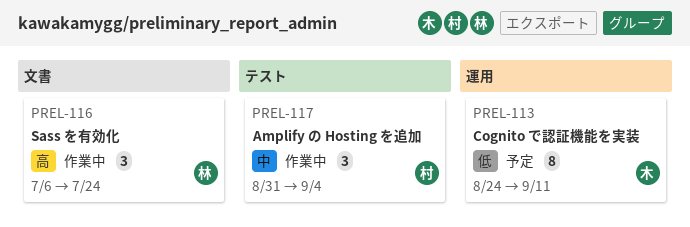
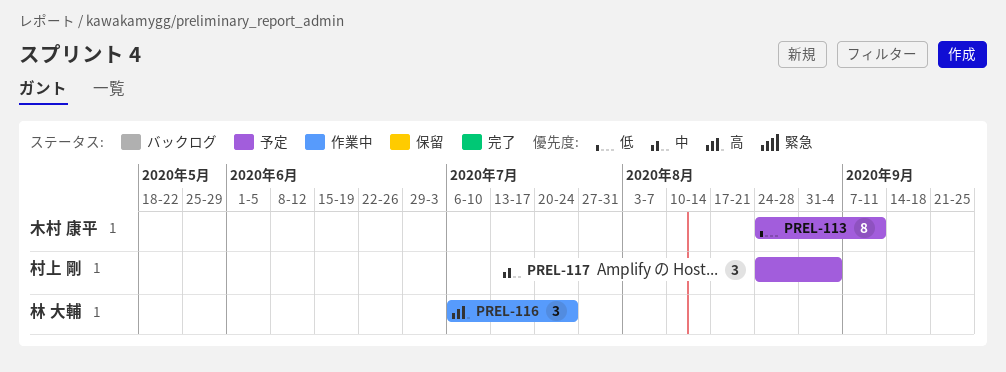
PREL-117, status: 作業中 -> 予定
PREL-117, start: Aug 31 -> Aug 24

